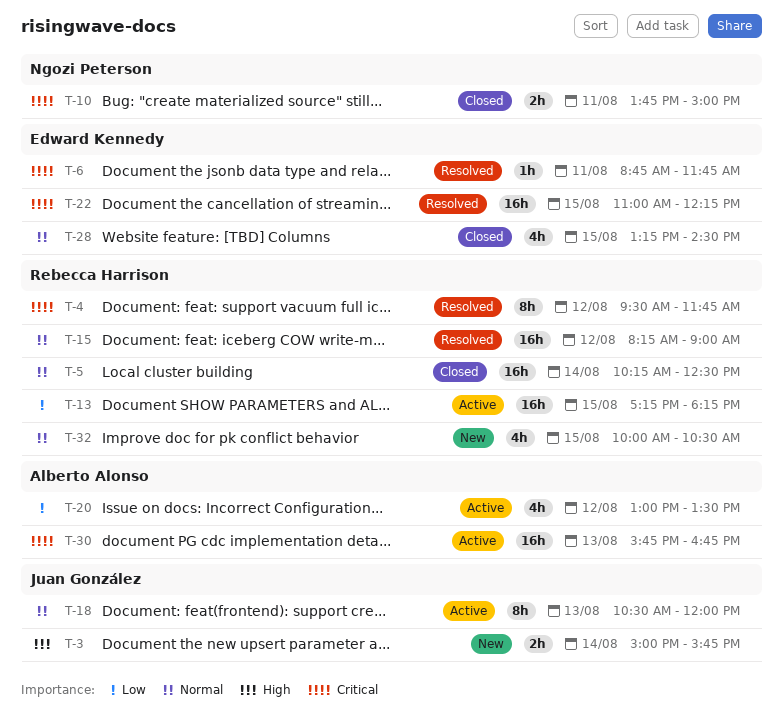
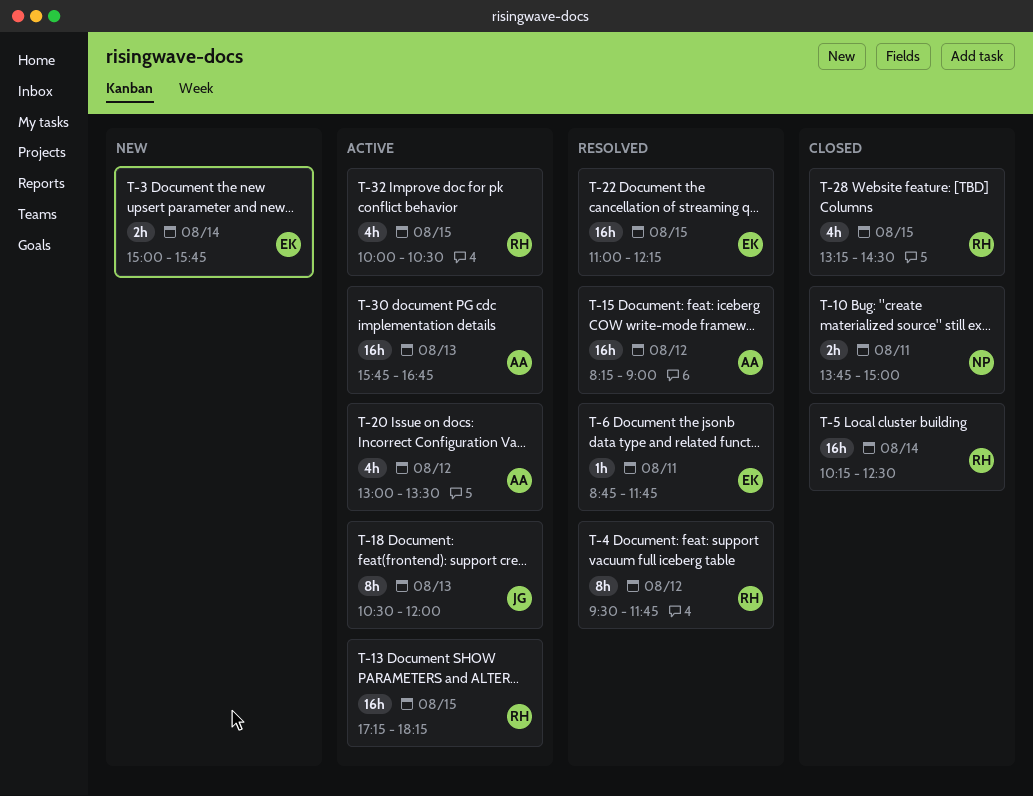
T-3, owner: Juan González -> Edward Kennedy
T-15, owner: Rebecca Harrison -> Alberto Alonso
T-28, owner: Edward Kennedy -> Rebecca Harrison
T-32, status: New -> Active

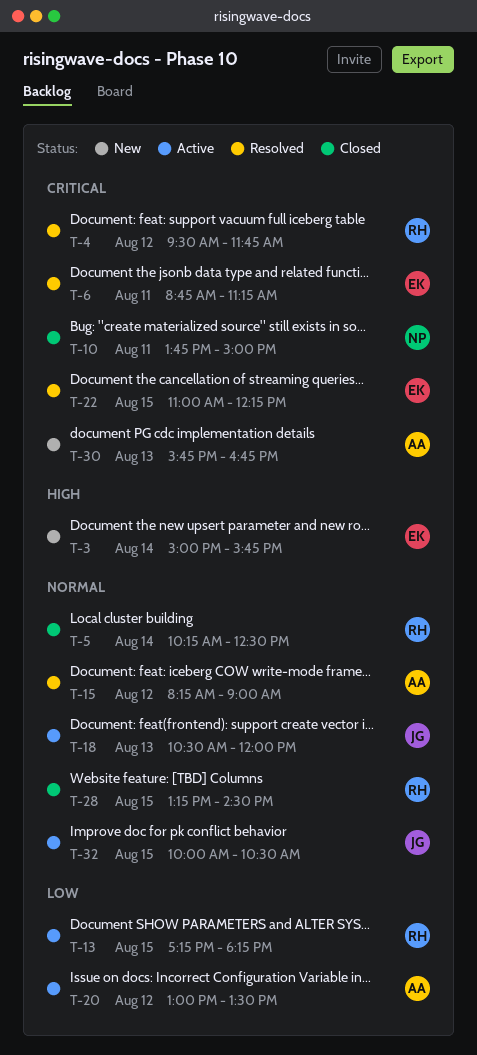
T-6, ends: 11:45 -> 11:15
T-30, status: Active -> New
T-32, owner: RH -> JG

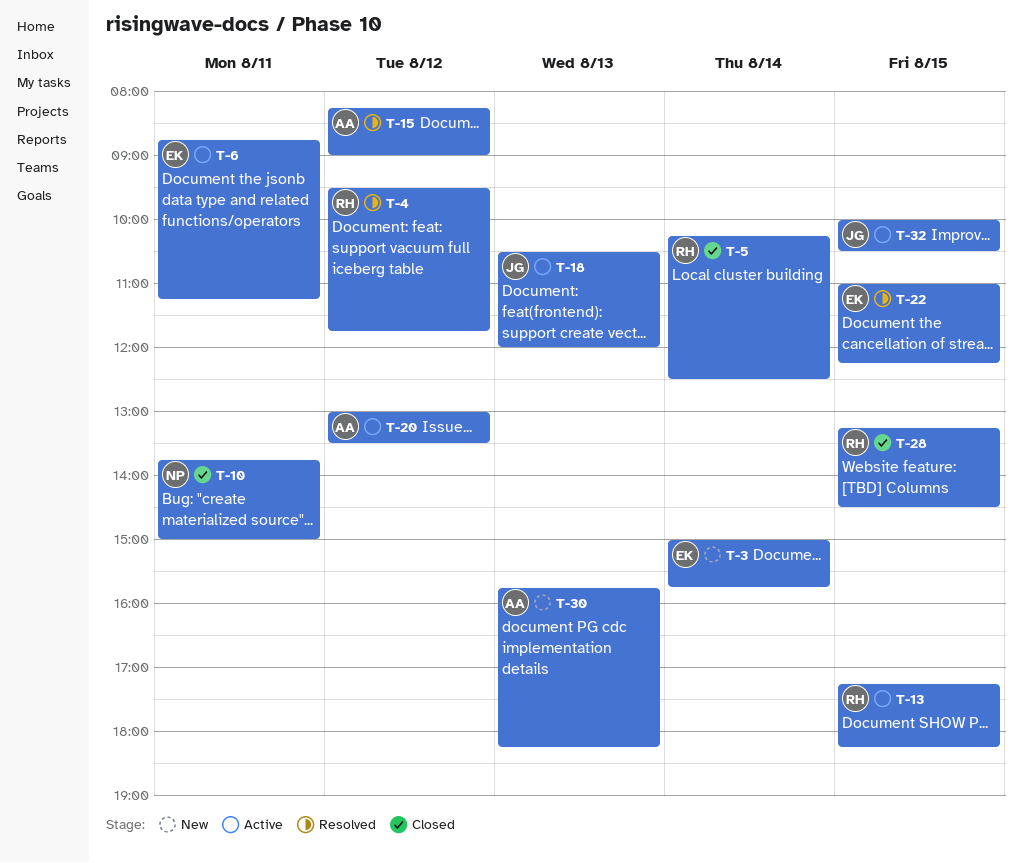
T-6, status: Resolved -> Active
T-30, ends: 16:45 -> 18:15

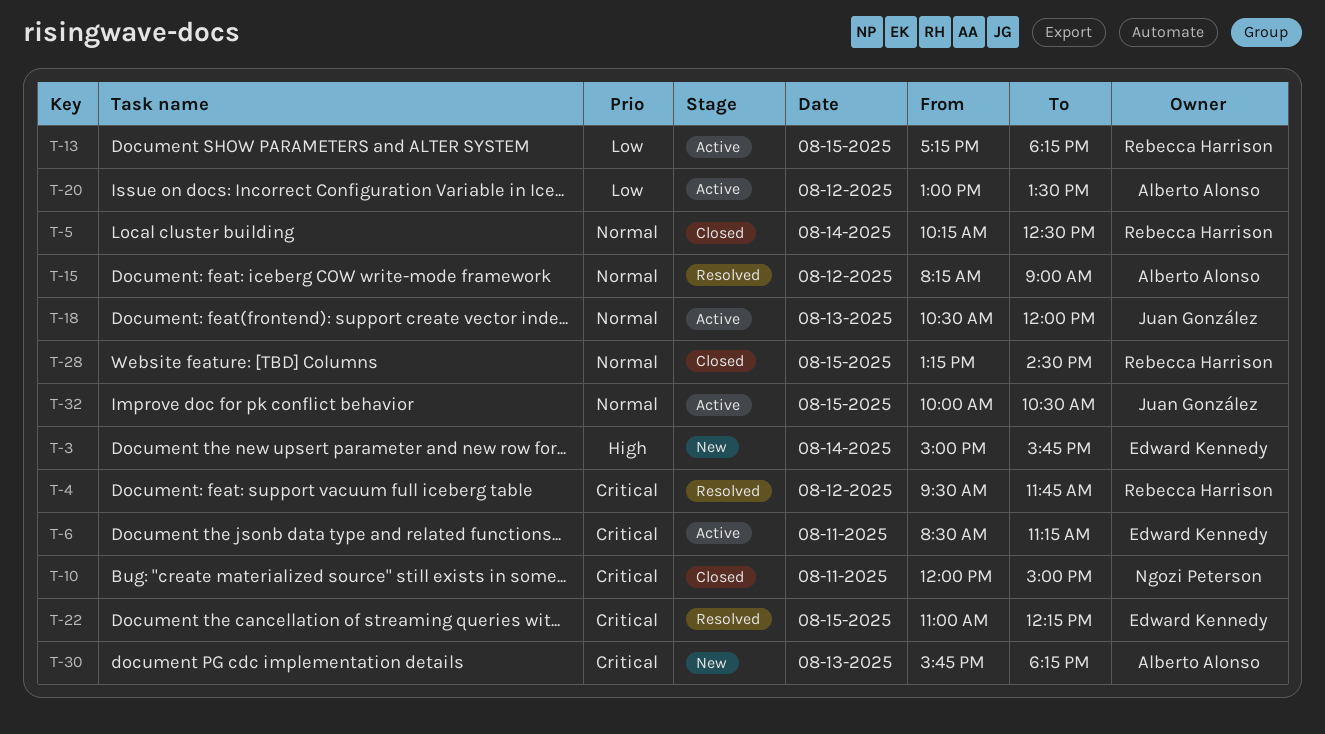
T-6, begins: 08:45 -> 08:30
T-10, begins: 13:45 -> 12:00

